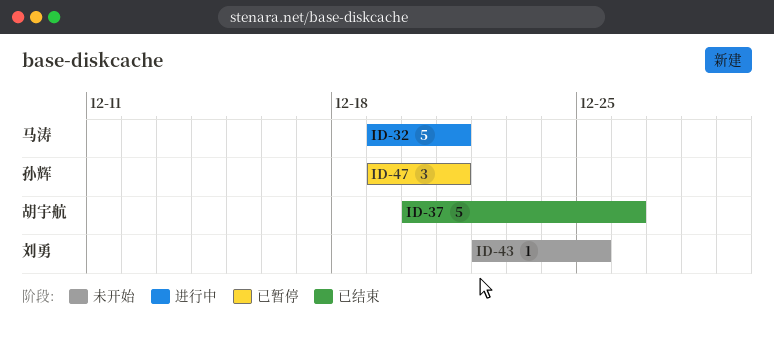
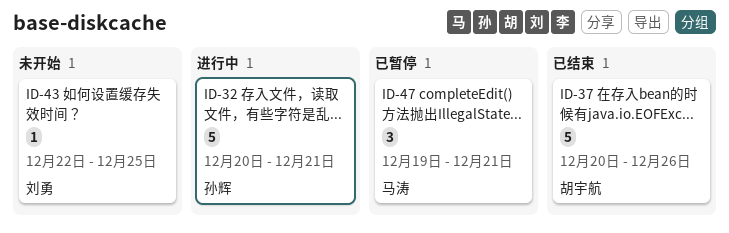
ID-32, owner: 马涛 -> 孙辉
ID-32, start: Dec 19 -> Dec 20
ID-47, owner: 孙辉 -> 马涛

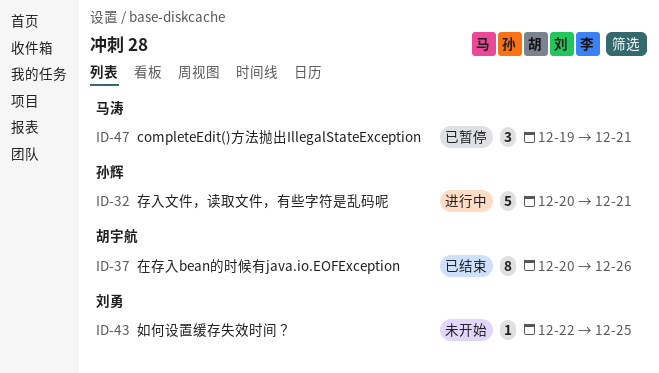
ID-37, estimate: 5 -> 8

